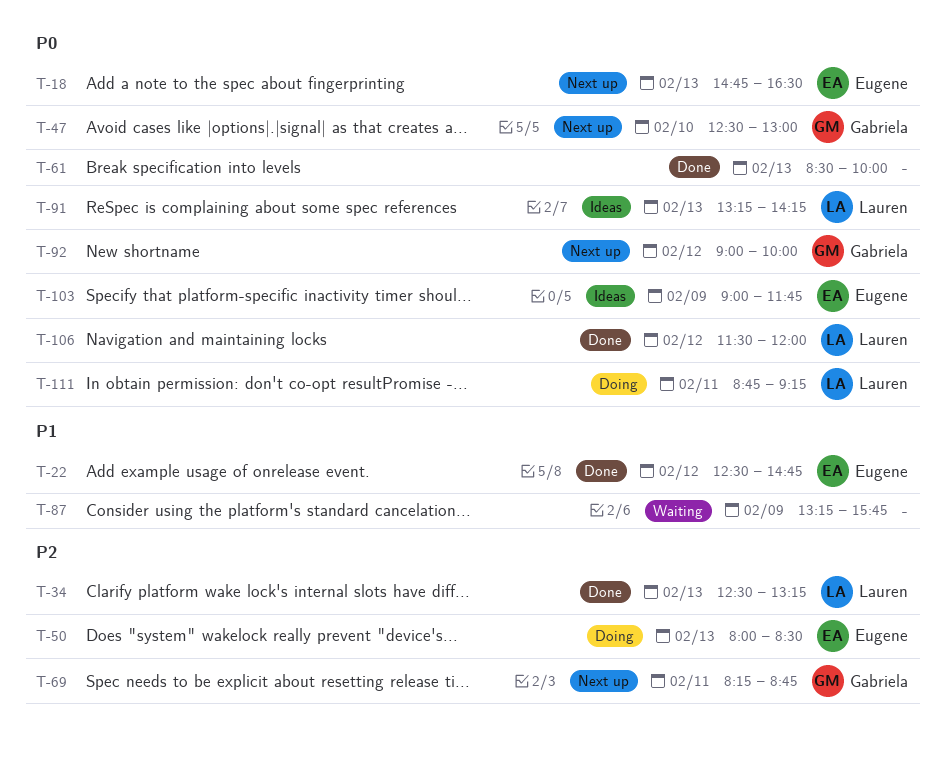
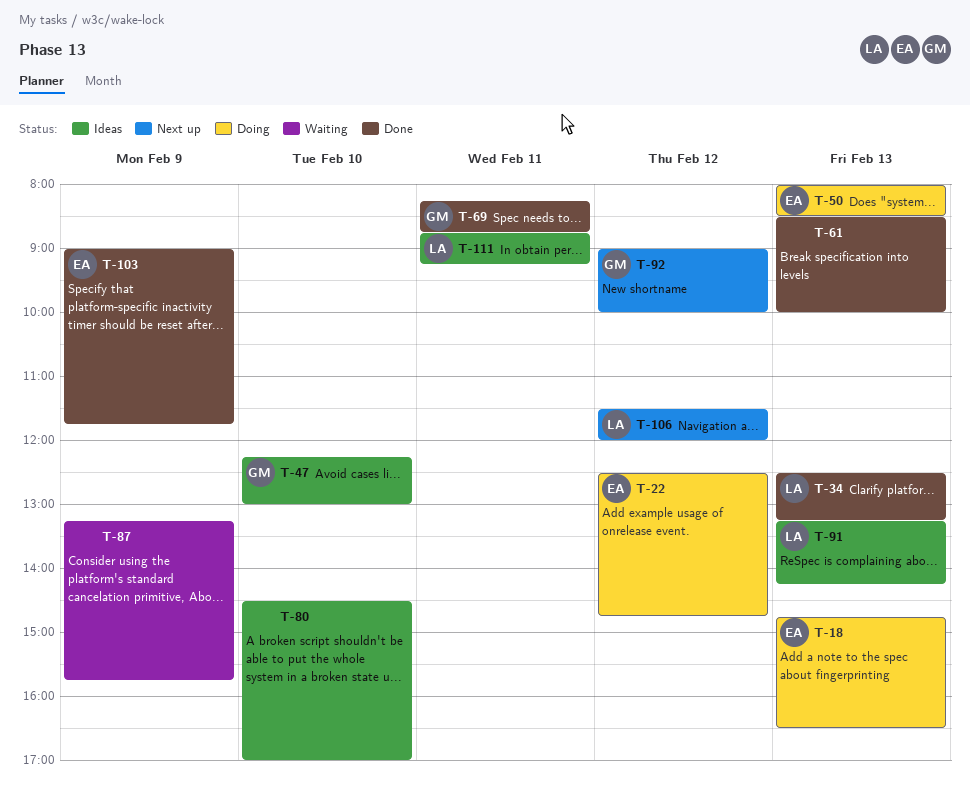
T-18, status: Next up -> Doing
T-22, status: Done -> Doing
T-47, status: Next up -> Ideas
T-47, begins: 12:30 -> 12:15
T-69, status: Next up -> Done
T-80: none -> present
T-103, status: Ideas -> Done
T-106, status: Done -> Next up
T-111, status: Doing -> Ideas

